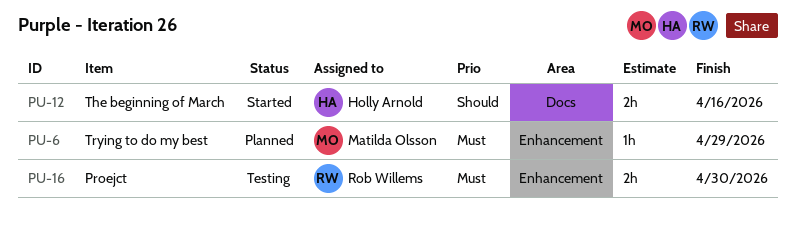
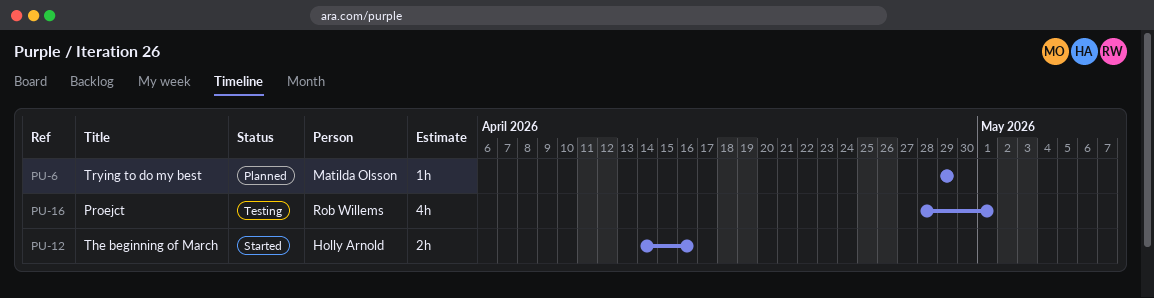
PU-16, estimate: 2h -> 4h
PU-16, due: Apr 30 -> May 1

